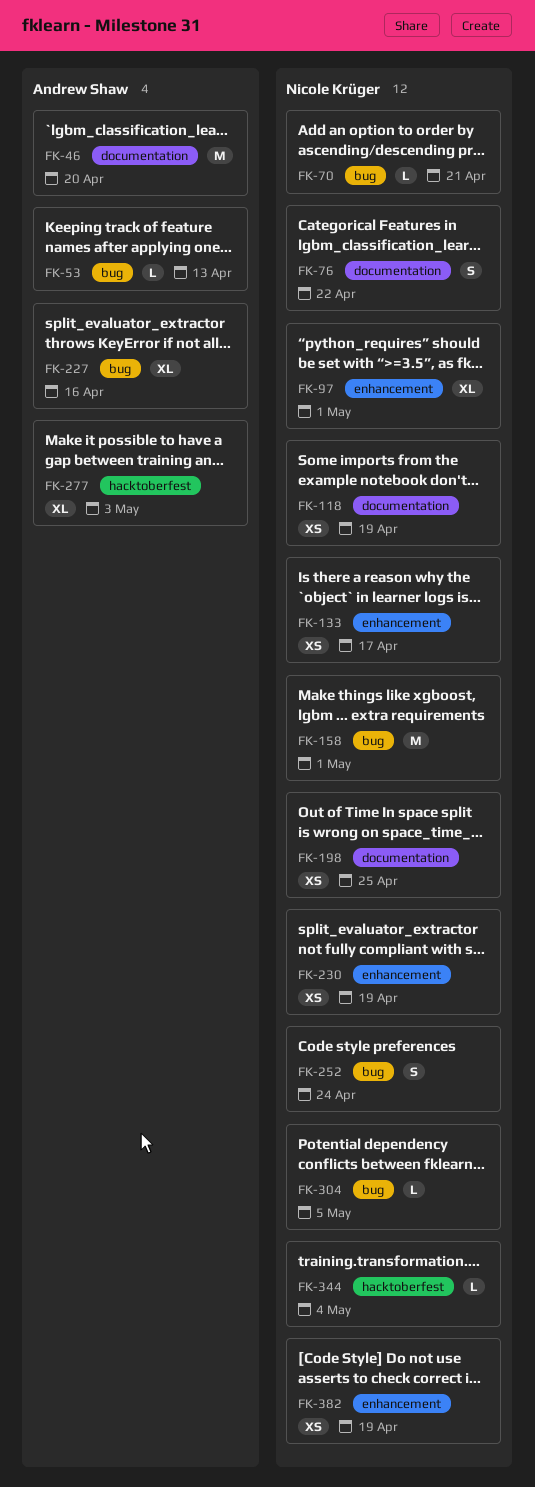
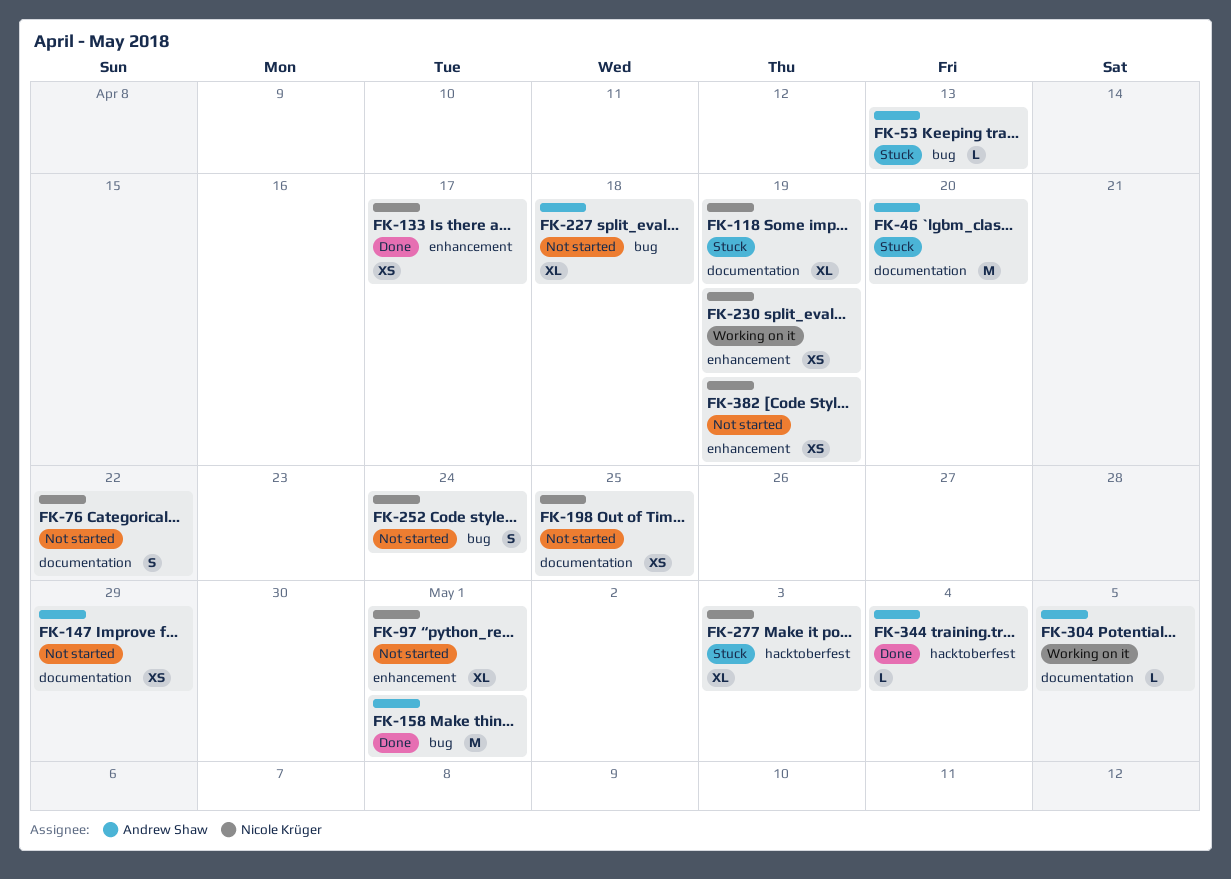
FK-70: present -> none
FK-118, estimate: XS -> XL
FK-147: none -> present
FK-158, owner: Nicole Krüger -> Andrew Shaw
FK-227, due: Apr 16 -> Apr 18
FK-277, owner: Andrew Shaw -> Nicole Krüger
FK-304, owner: Nicole Krüger -> Andrew Shaw
FK-304, label: bug -> documentation
FK-344, owner: Nicole Krüger -> Andrew Shaw

